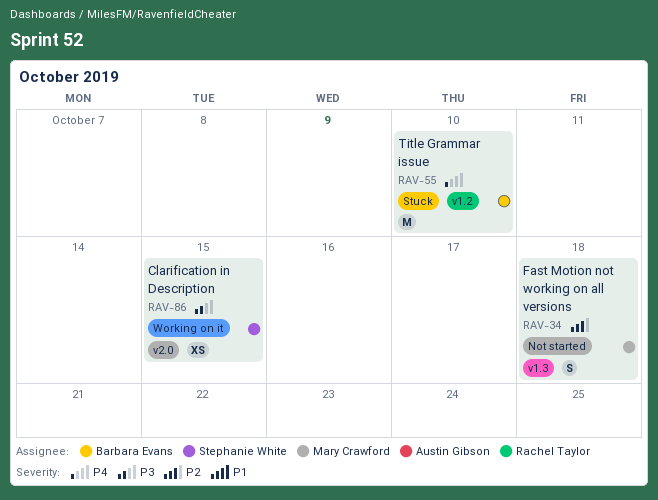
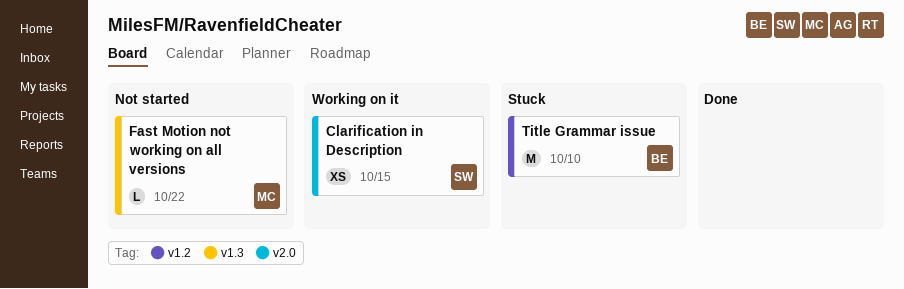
Fast Motion not working on all versions, estimate: S -> L
Fast Motion not working on all versions, due: Oct 18 -> Oct 22

